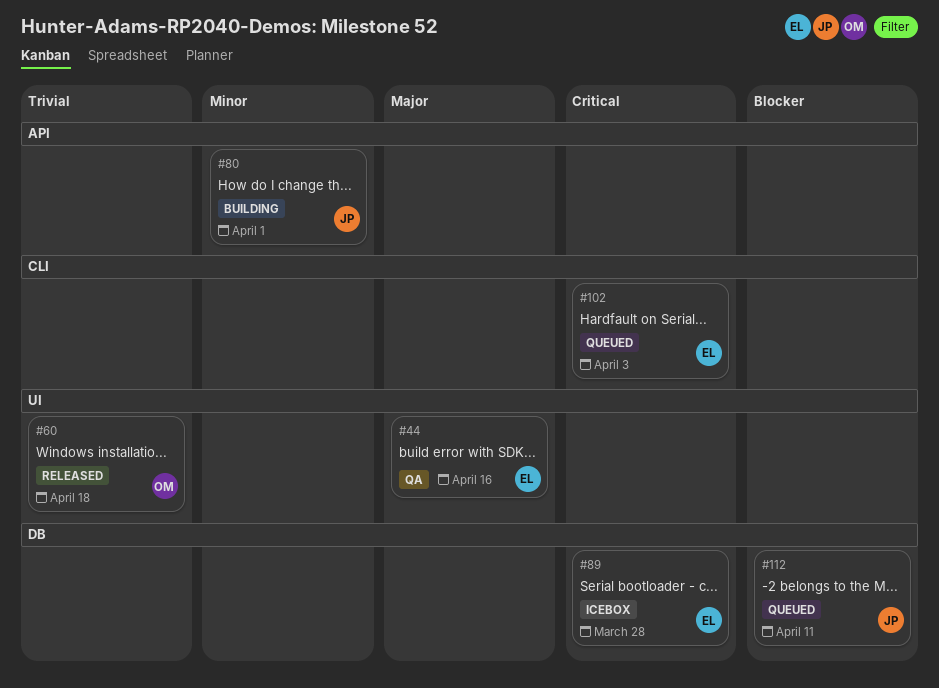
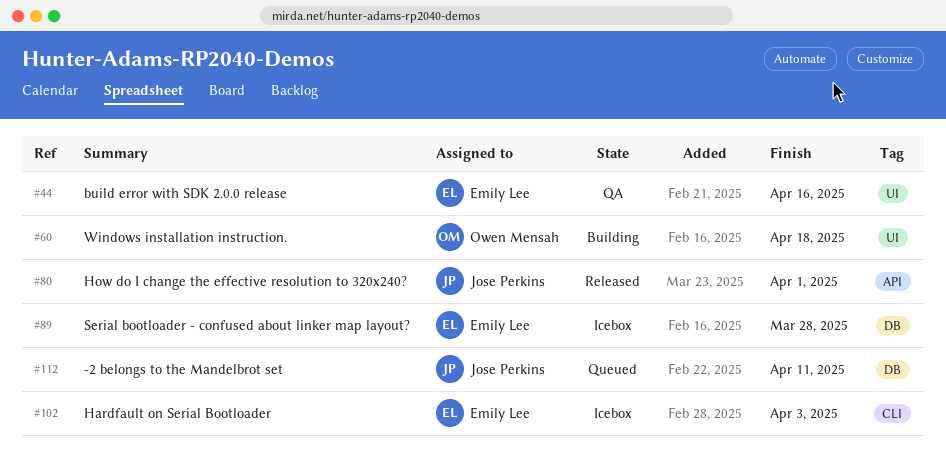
#60, status: Released -> Building
#80, status: Building -> Released
#102, status: Queued -> Icebox

